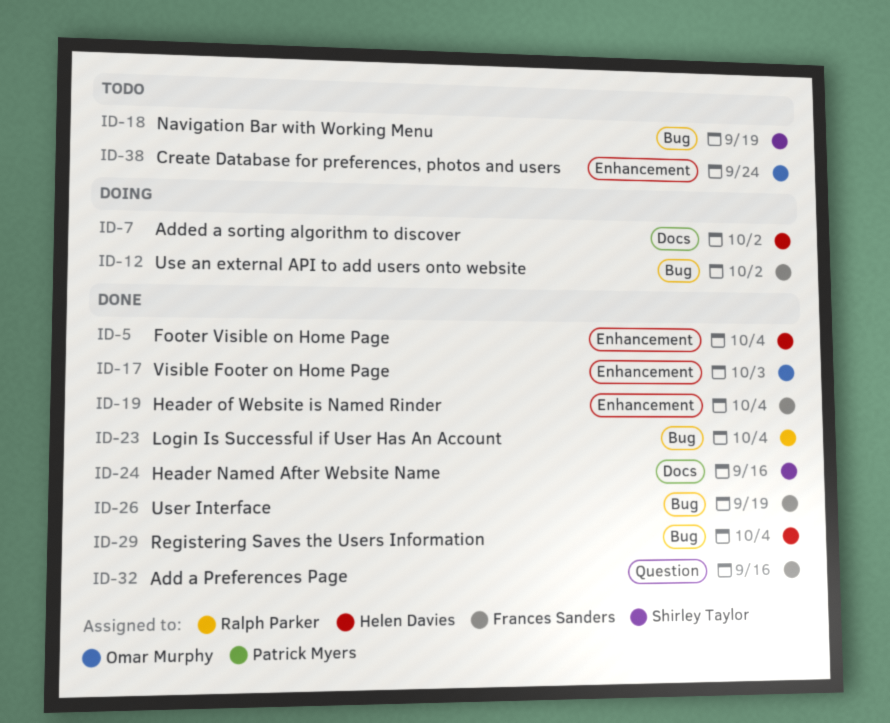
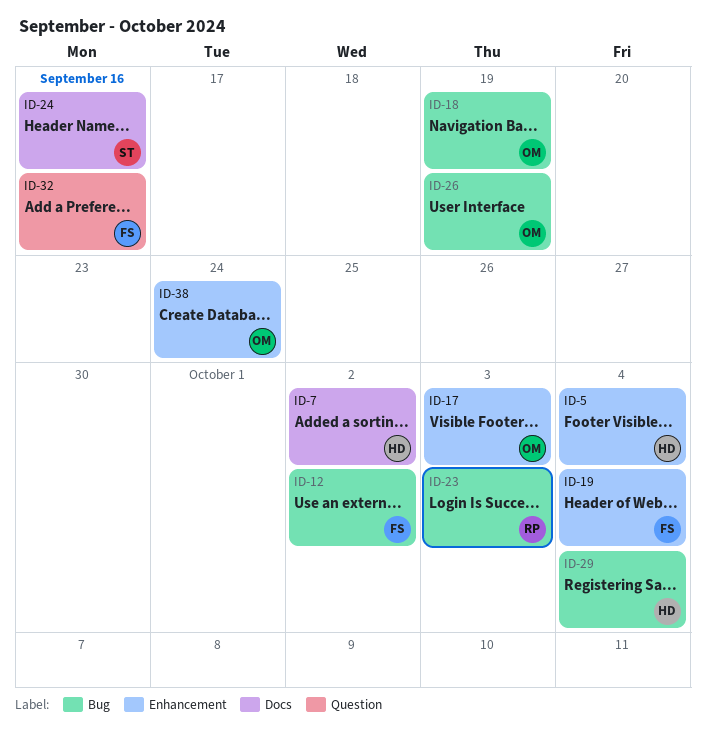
ID-18, owner: Shirley Taylor -> Omar Murphy
ID-23, due: Oct 4 -> Oct 3
ID-26, owner: Frances Sanders -> Omar Murphy

